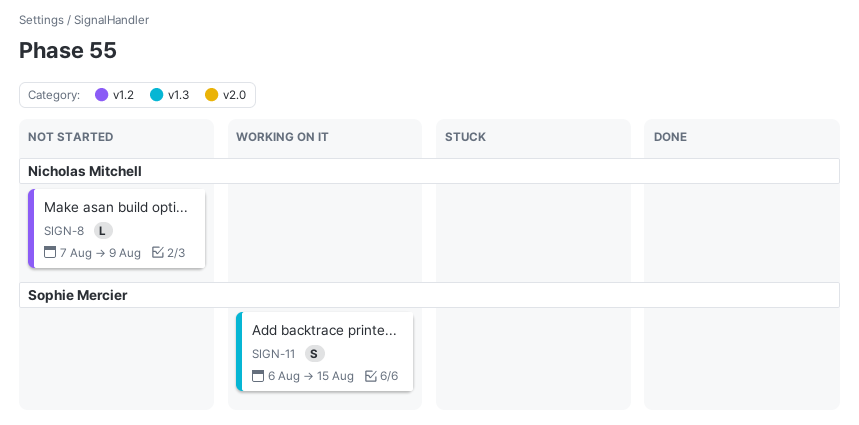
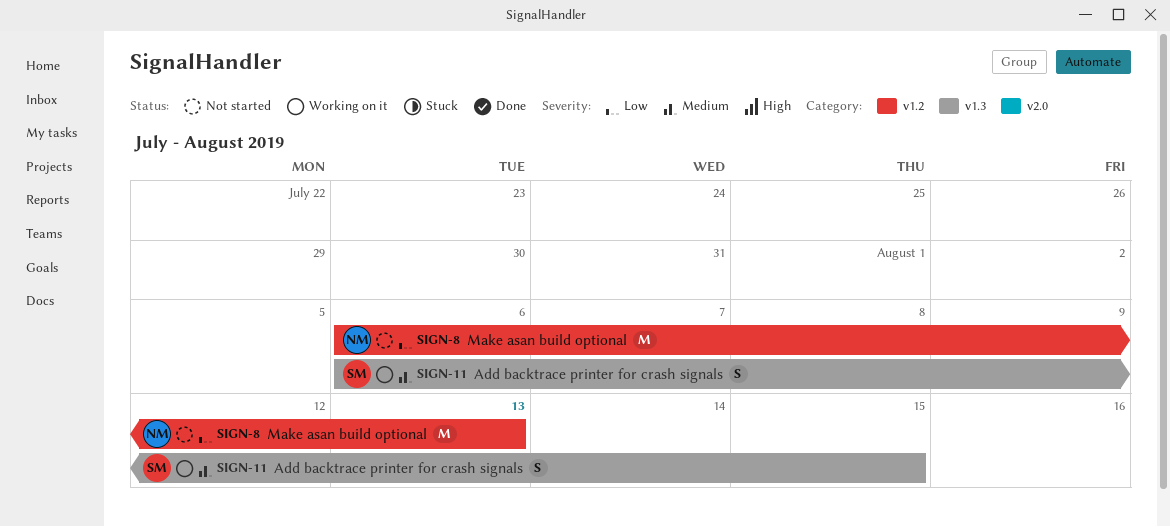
SIGN-8, estimate: L -> M
SIGN-8, start: Aug 7 -> Aug 6
SIGN-8, due: Aug 9 -> Aug 13

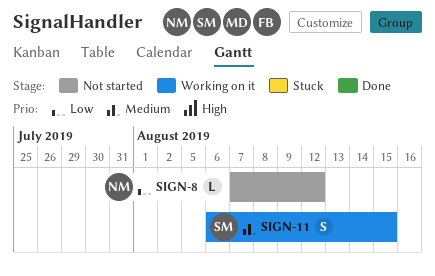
SIGN-8, estimate: M -> L
SIGN-8, start: Aug 6 -> Aug 7
SIGN-8, due: Aug 13 -> Aug 12

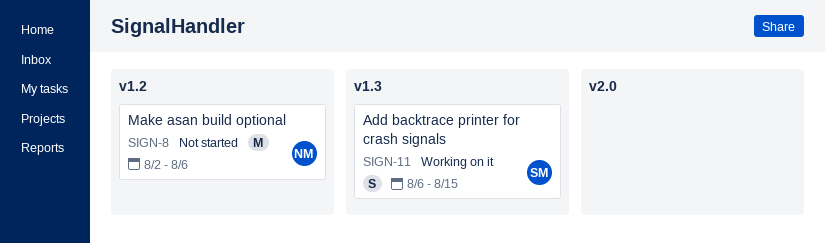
SIGN-8, estimate: L -> M
SIGN-8, start: Aug 7 -> Aug 2
SIGN-8, due: Aug 12 -> Aug 6

